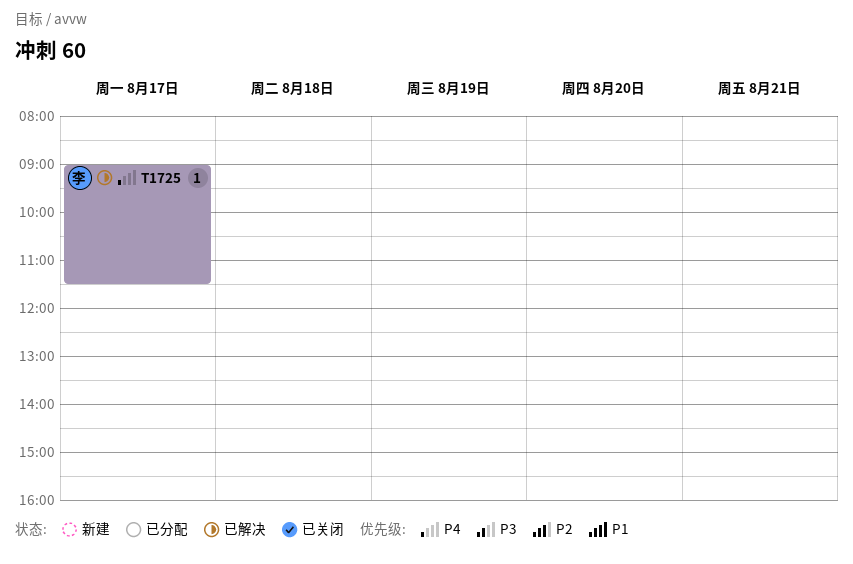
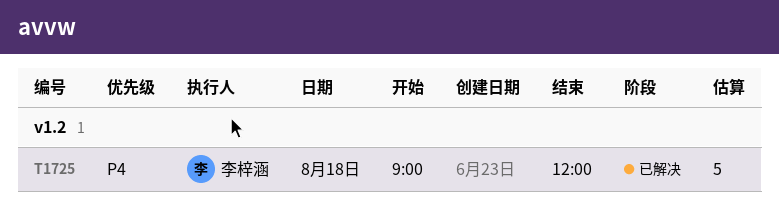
T1725, estimate: 1 -> 5
T1725, day: Aug 17 -> Aug 18
T1725, ends: 11:30 -> 12:00

